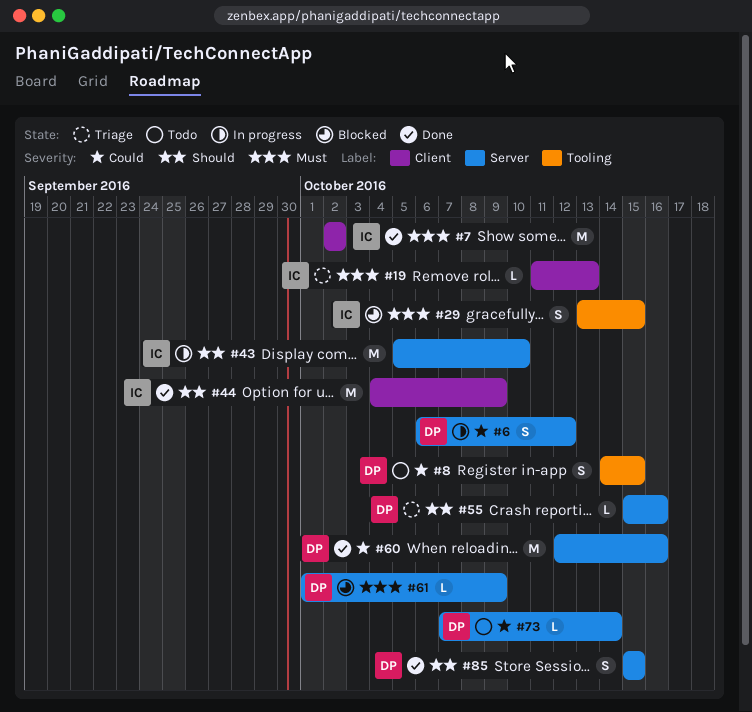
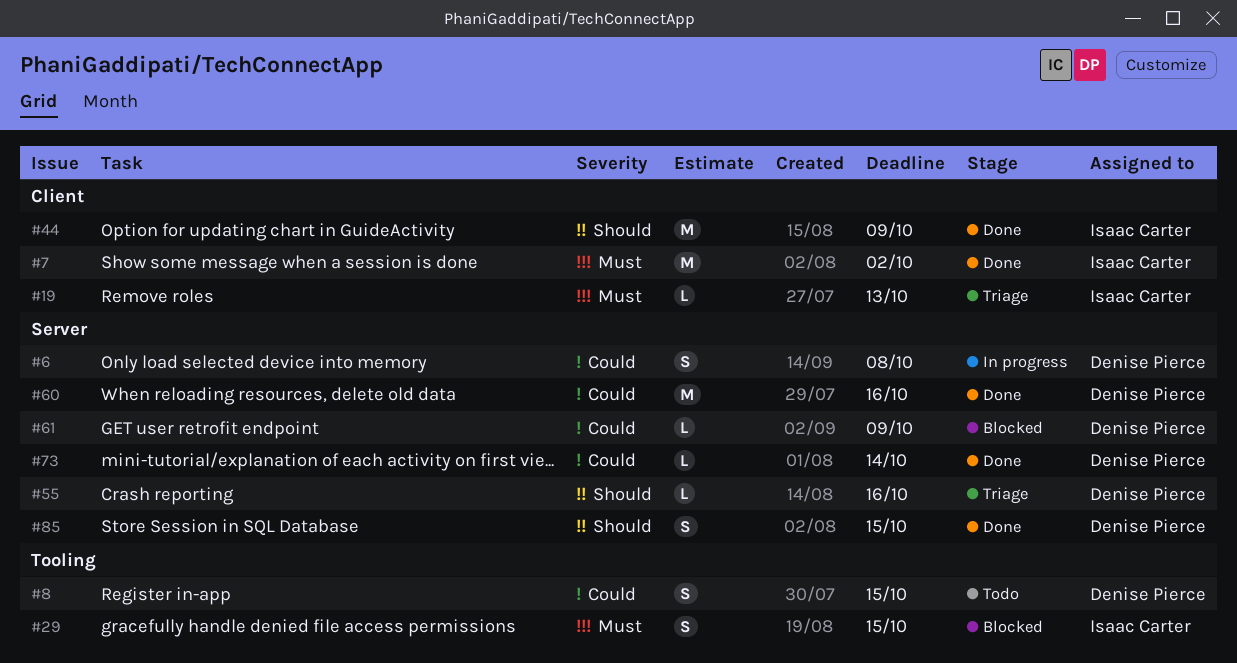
#6, due: Oct 12 -> Oct 8
#43: present -> none
#61, priority: Must -> Could
#73, status: Todo -> Done

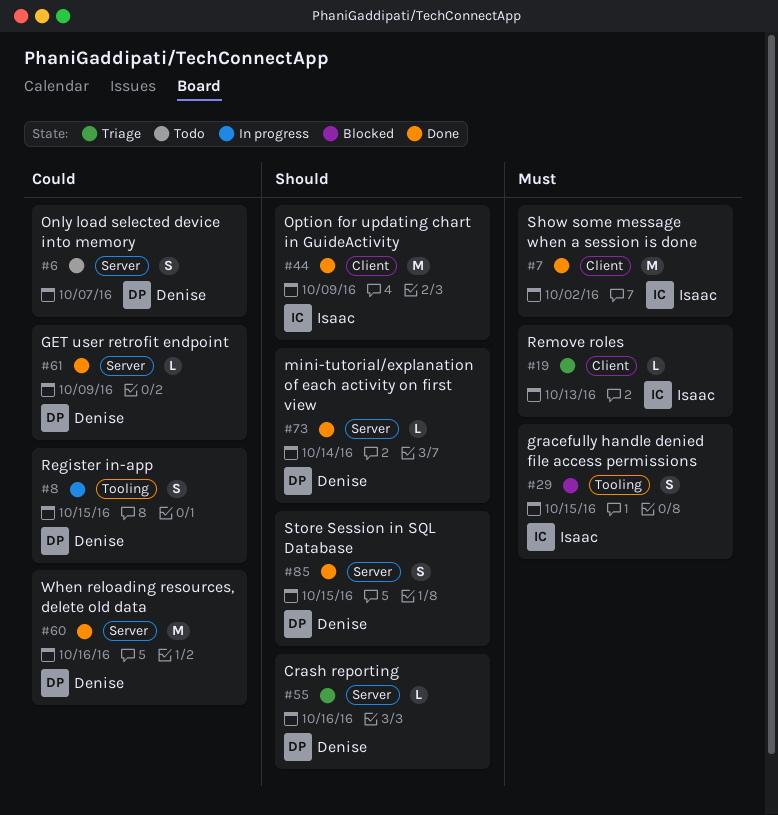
#6, status: In progress -> Todo
#6, due: Oct 8 -> Oct 7
#8, status: Todo -> In progress
#61, status: Blocked -> Done
#73, priority: Could -> Should

